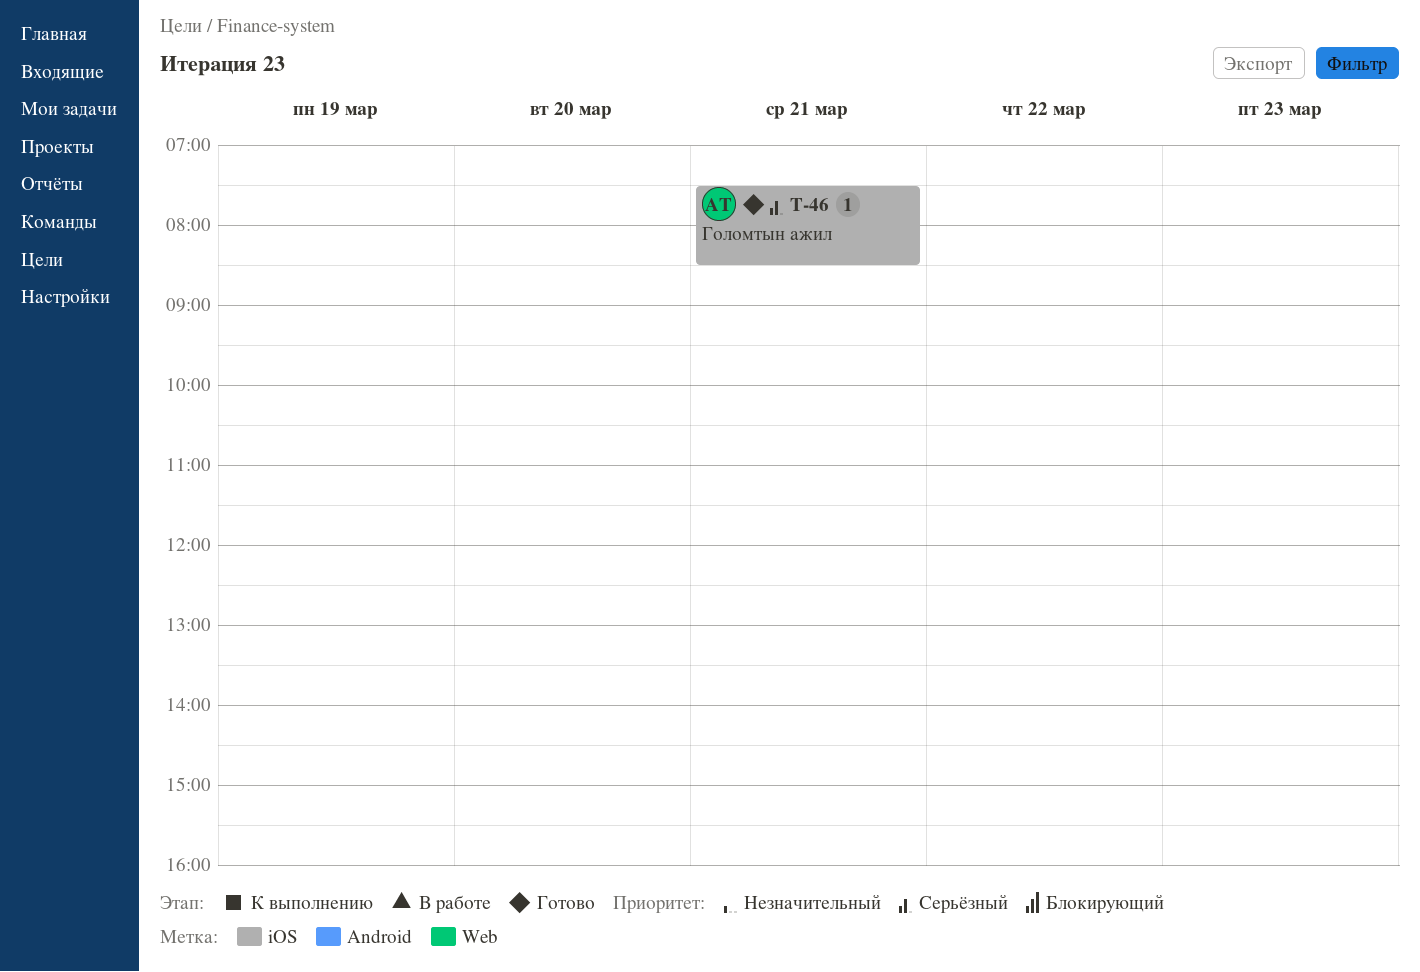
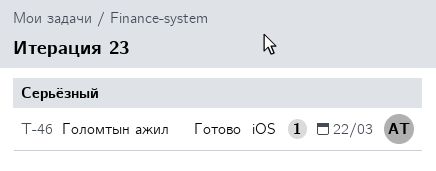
T-46, day: Mar 21 -> Mar 22

